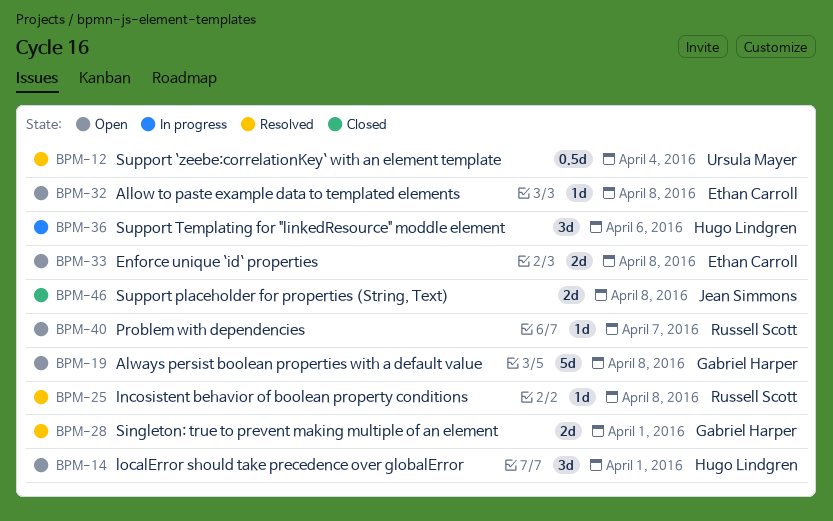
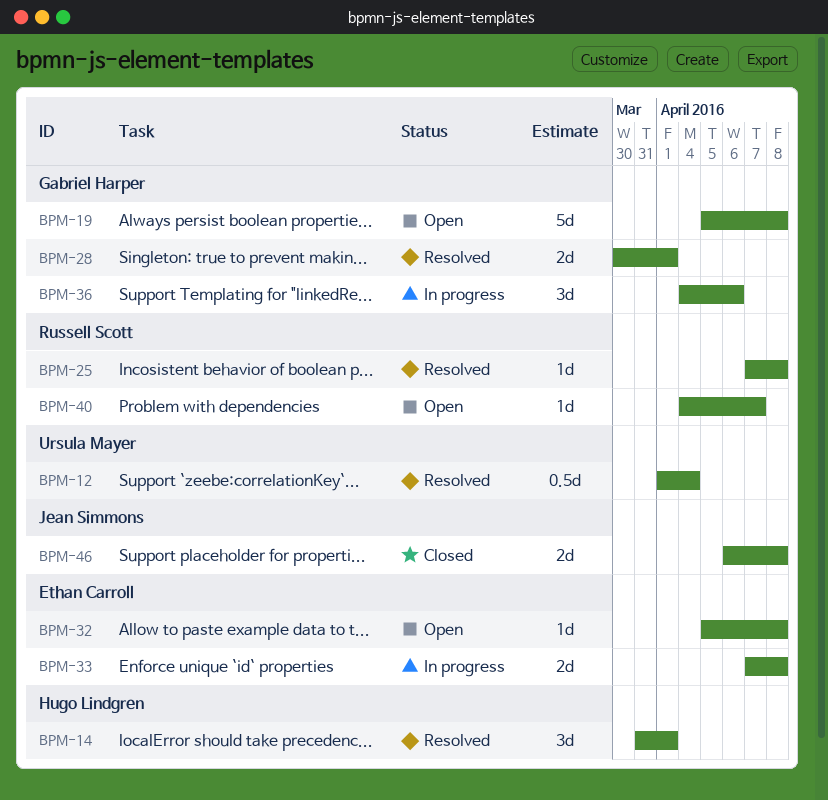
BPM-14, status: Open -> Resolved
BPM-33, status: Open -> In progress
BPM-36, owner: Hugo Lindgren -> Gabriel Harper

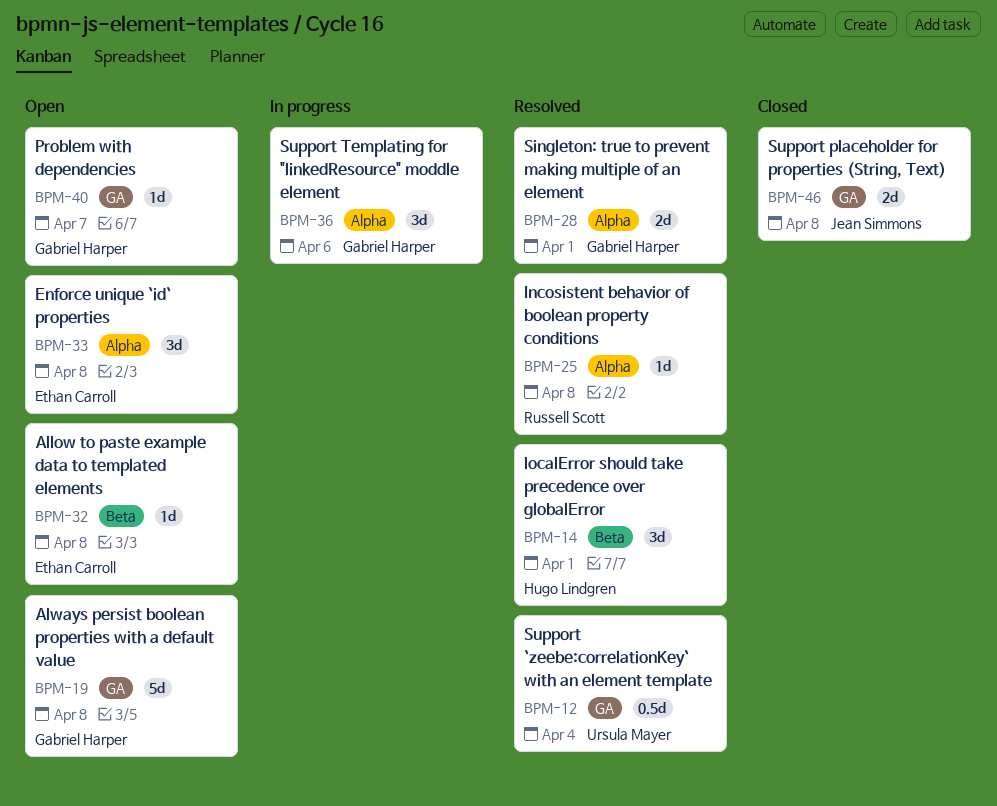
BPM-33, status: In progress -> Open
BPM-33, estimate: 2d -> 3d
BPM-40, owner: Russell Scott -> Gabriel Harper

